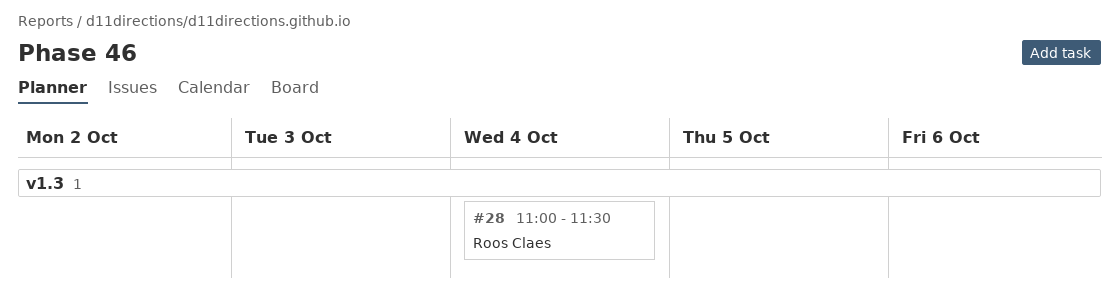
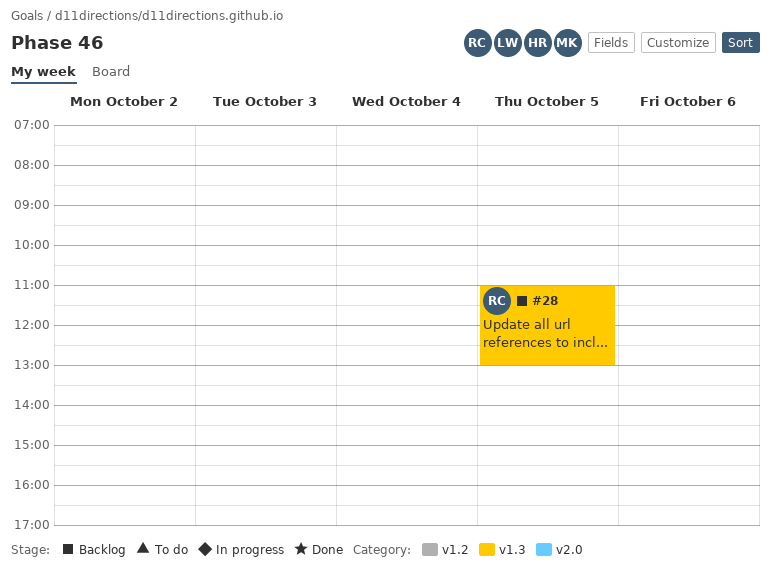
#28, day: Oct 4 -> Oct 5
#28, ends: 11:30 -> 13:00

